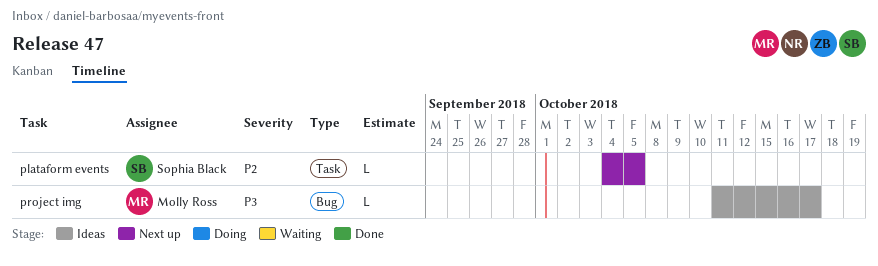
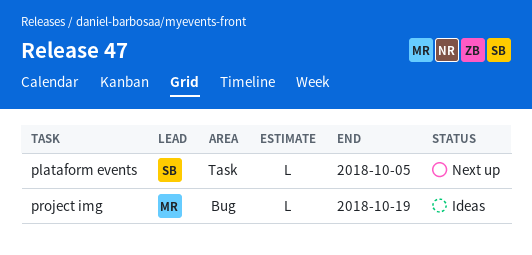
project img, due: Oct 17 -> Oct 19

